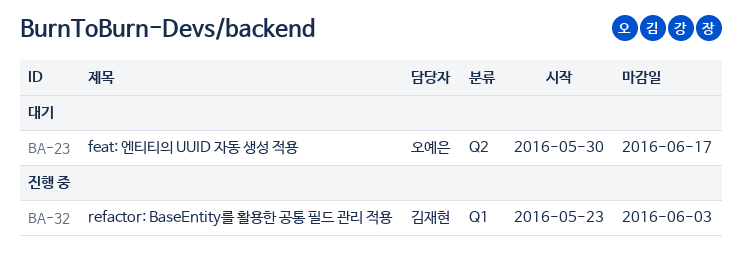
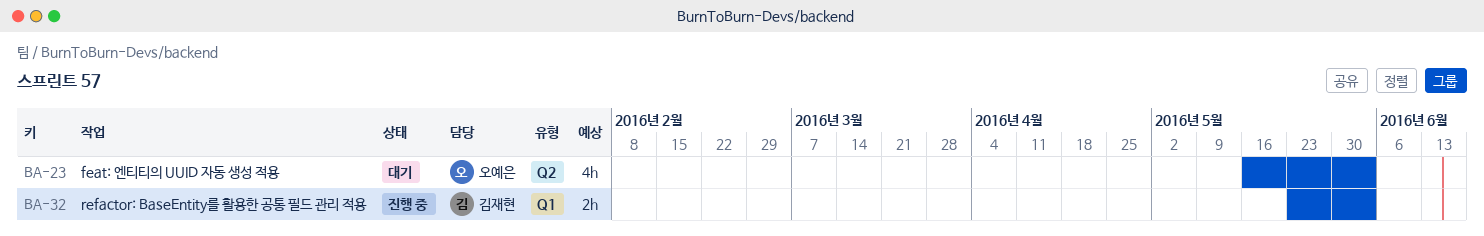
BA-23, start: May 30 -> May 16
BA-23, due: Jun 17 -> Jun 3

